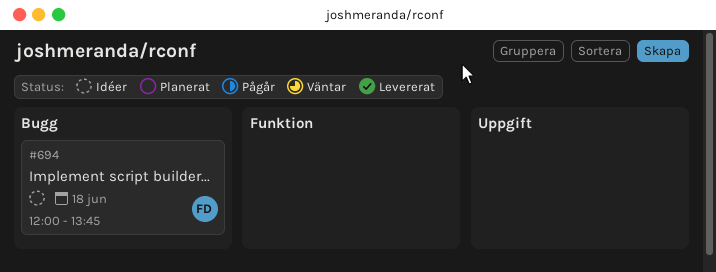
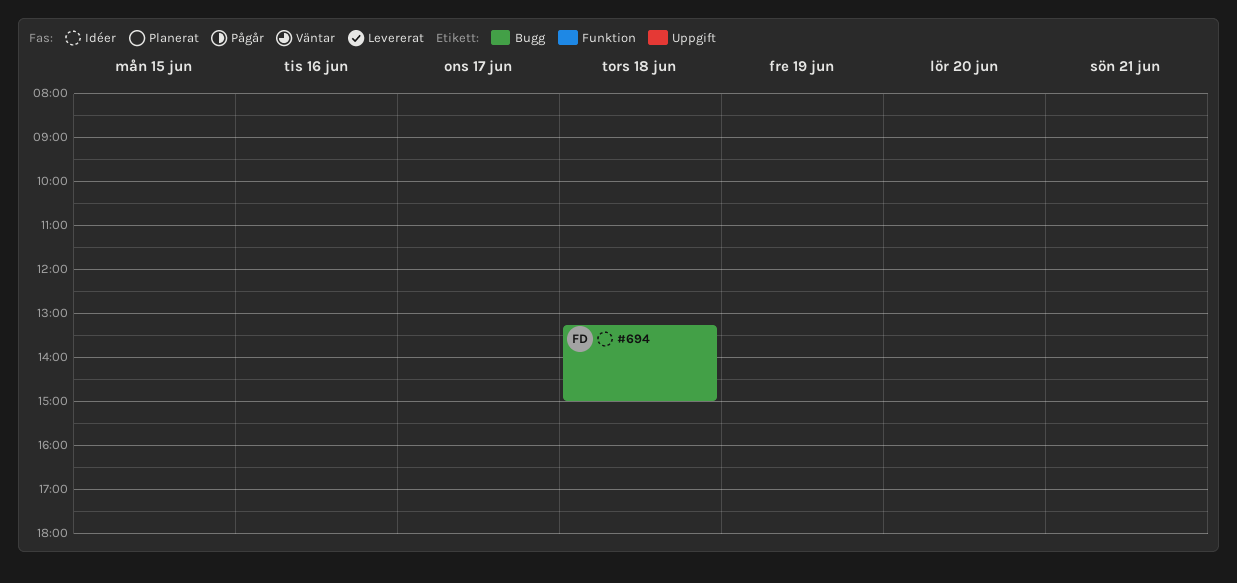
#694, begins: 12:00 -> 13:15
#694, ends: 13:45 -> 15:00

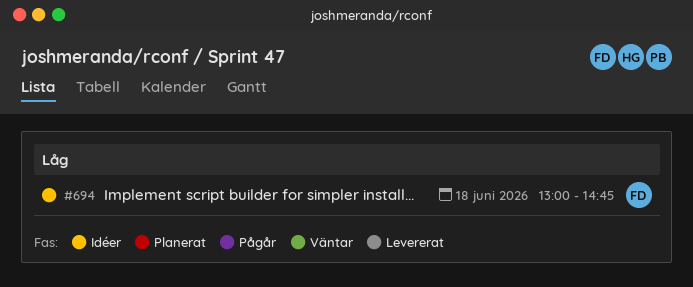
#694, begins: 13:15 -> 13:00
#694, ends: 15:00 -> 14:45

